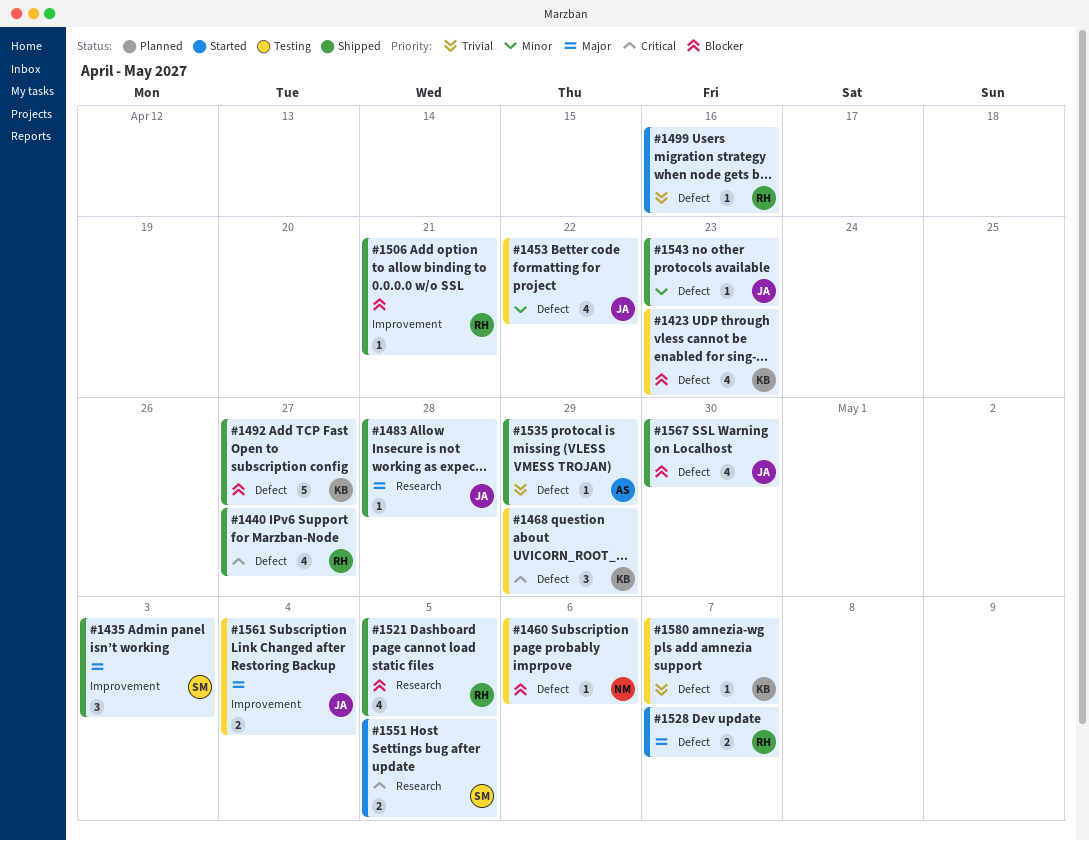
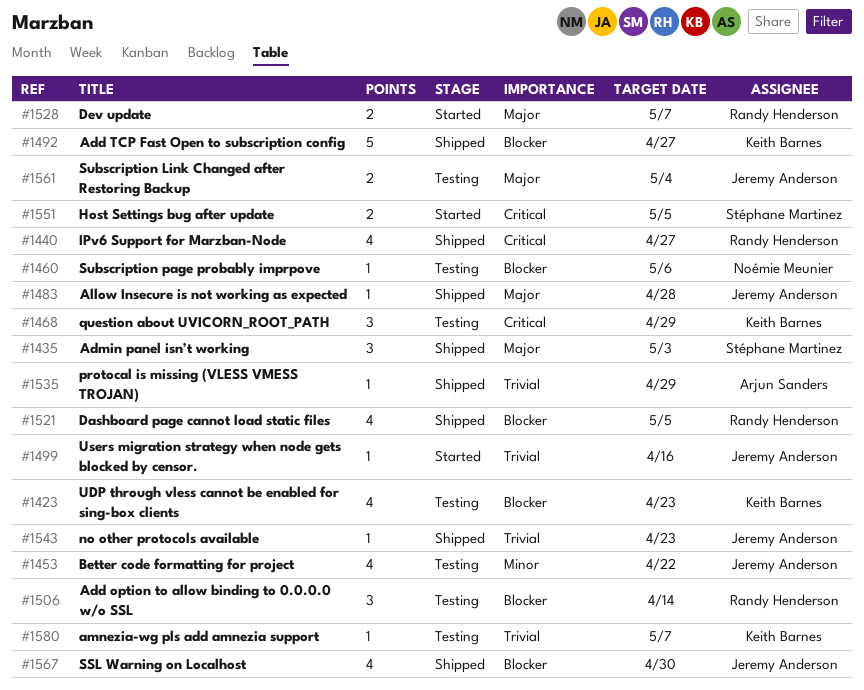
#1499, owner: Randy Henderson -> Jeremy Anderson
#1506, status: Shipped -> Testing
#1506, estimate: 1 -> 3
#1506, due: Apr 21 -> Apr 14
#1543, priority: Minor -> Trivial

